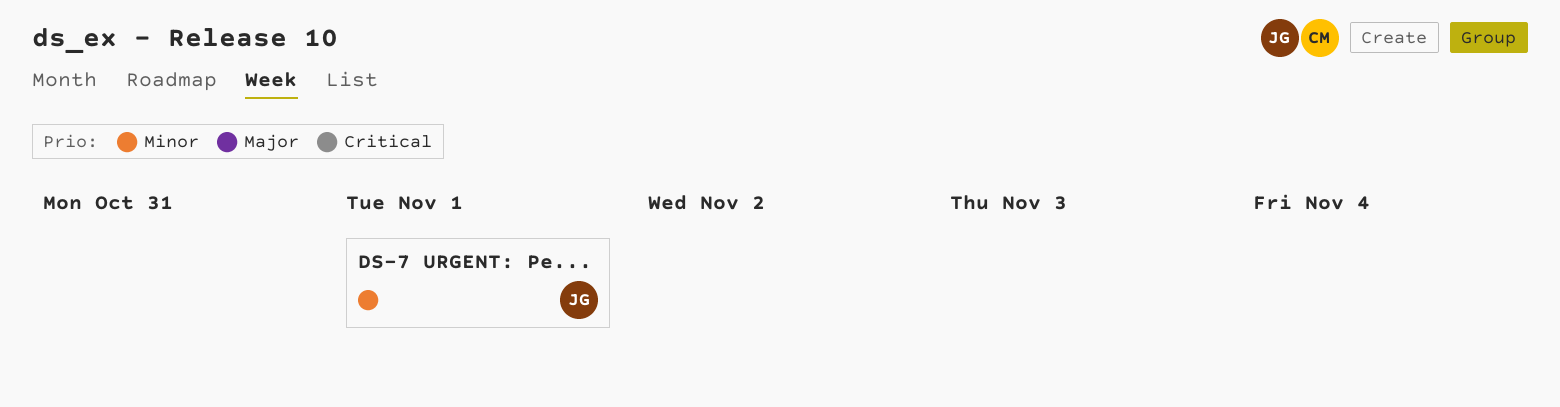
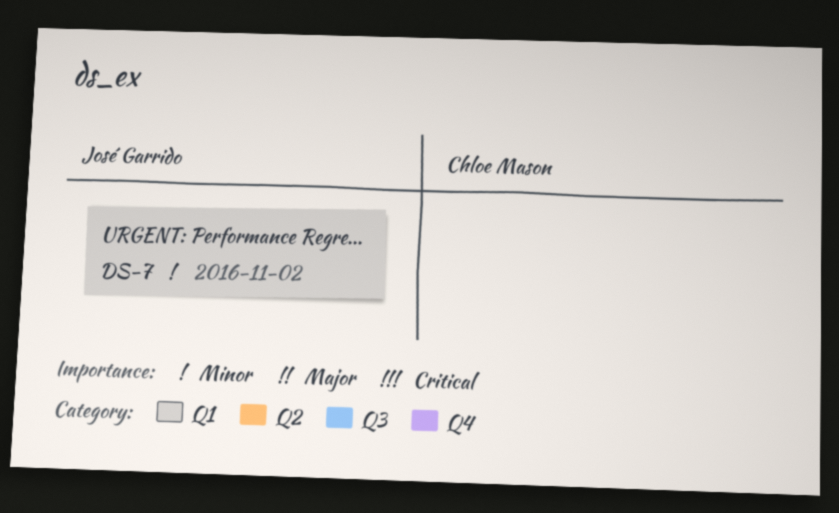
DS-7, due: Nov 1 -> Nov 2

